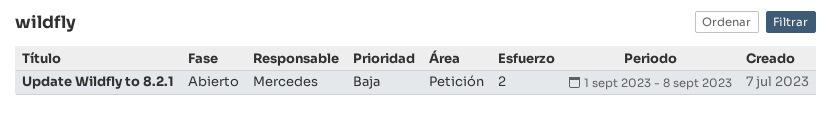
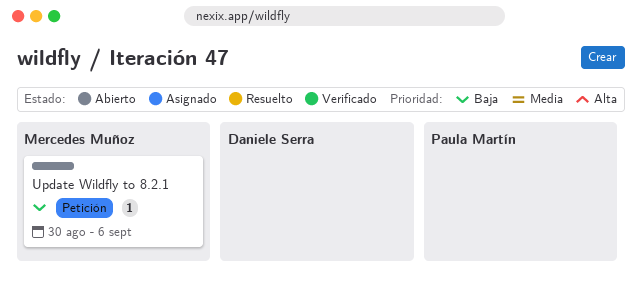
Update Wildfly to 8.2.1, estimate: 2 -> 1
Update Wildfly to 8.2.1, start: Sep 1 -> Aug 30
Update Wildfly to 8.2.1, due: Sep 8 -> Sep 6

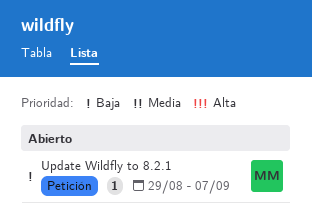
Update Wildfly to 8.2.1, start: Aug 30 -> Aug 29
Update Wildfly to 8.2.1, due: Sep 6 -> Sep 7

